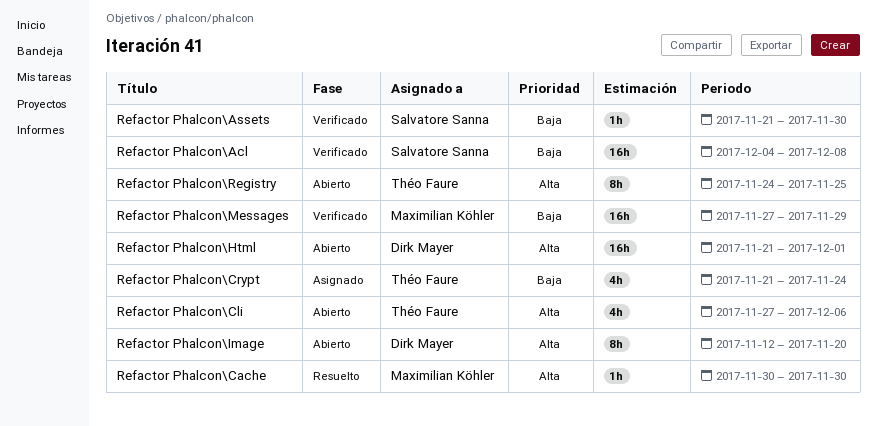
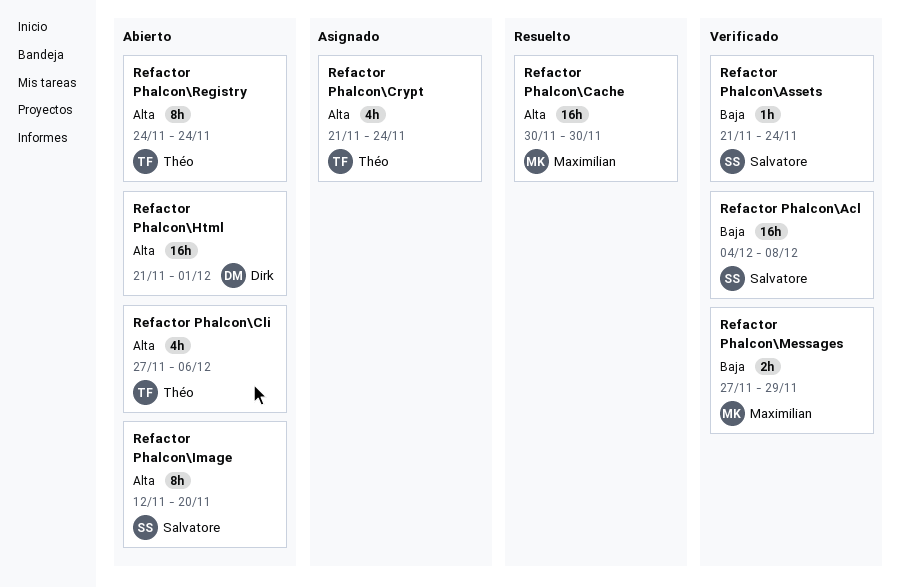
Refactor Phalcon\Assets, due: Nov 30 -> Nov 24
Refactor Phalcon\Cache, estimate: 1h -> 16h
Refactor Phalcon\Crypt, priority: Baja -> Alta
Refactor Phalcon\Image, owner: Dirk Mayer -> Salvatore Sanna
Refactor Phalcon\Messages, estimate: 16h -> 2h
Refactor Phalcon\Registry, due: Nov 25 -> Nov 24

